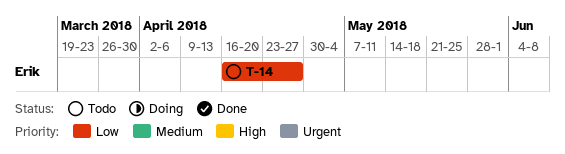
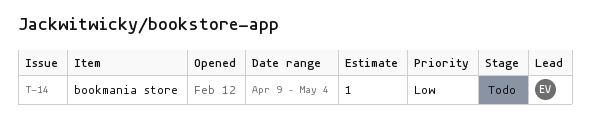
T-14, start: Apr 16 -> Apr 9
T-14, due: Apr 27 -> May 4

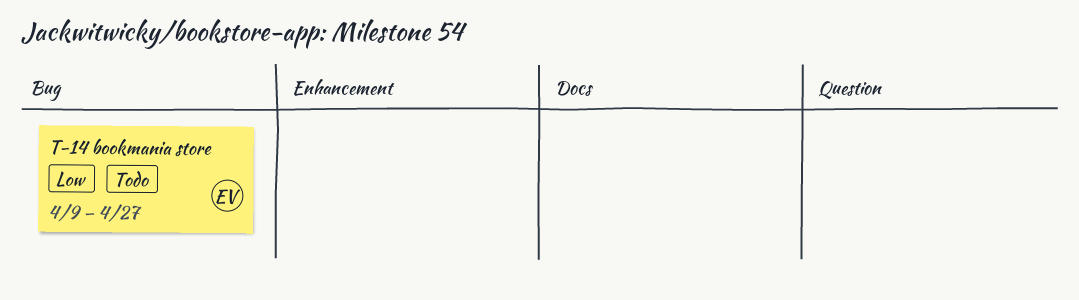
T-14, due: May 4 -> Apr 27

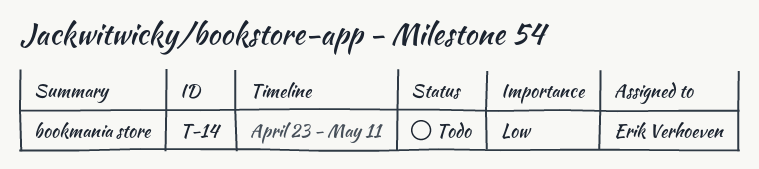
T-14, start: Apr 9 -> Apr 23
T-14, due: Apr 27 -> May 11

